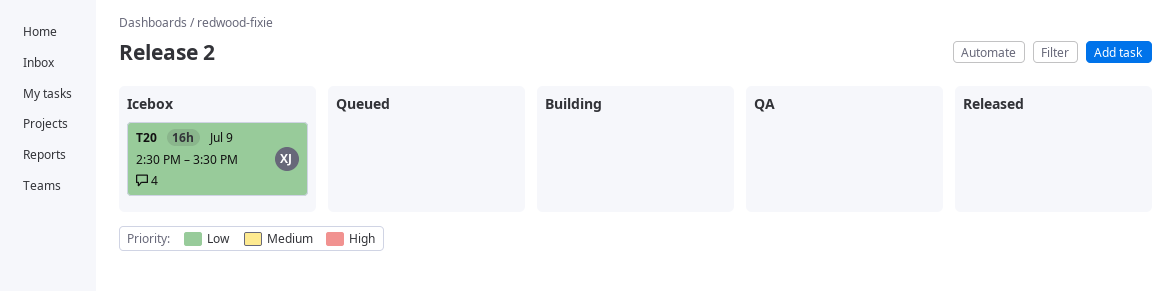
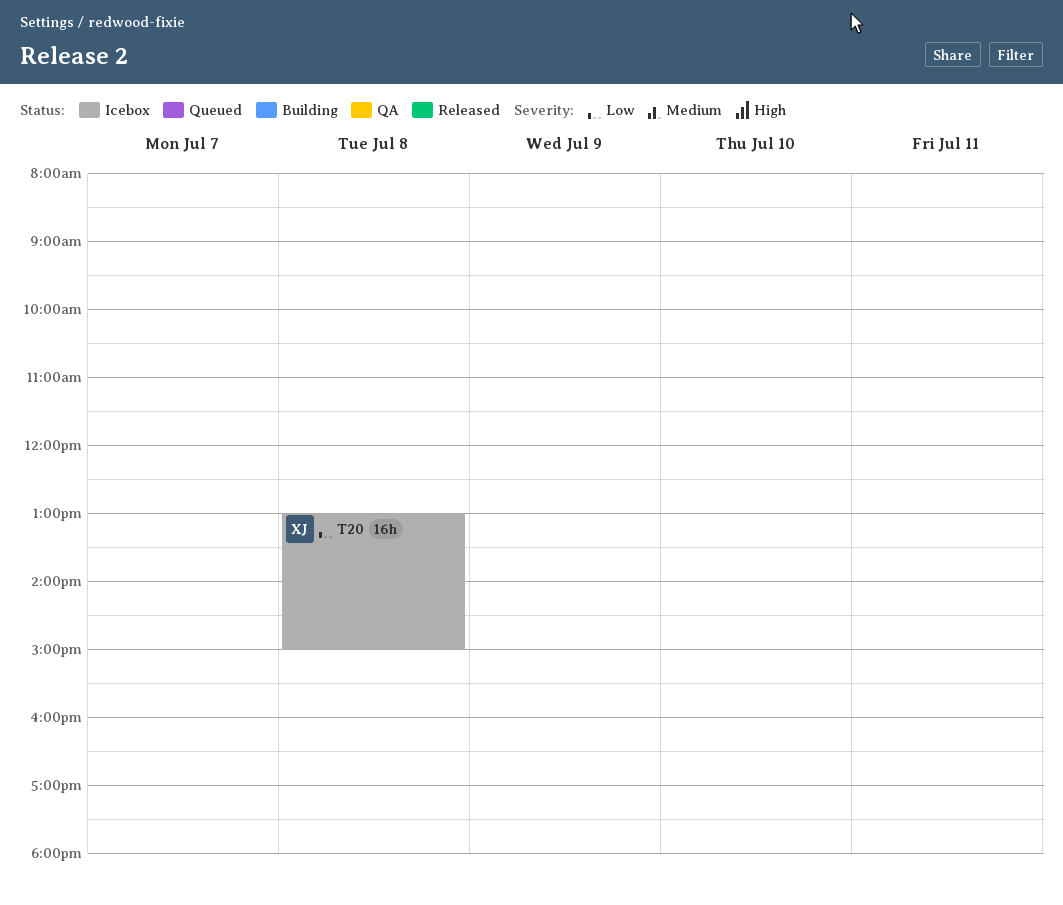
T20, day: Jul 9 -> Jul 8
T20, begins: 14:30 -> 13:00
T20, ends: 15:30 -> 15:00

